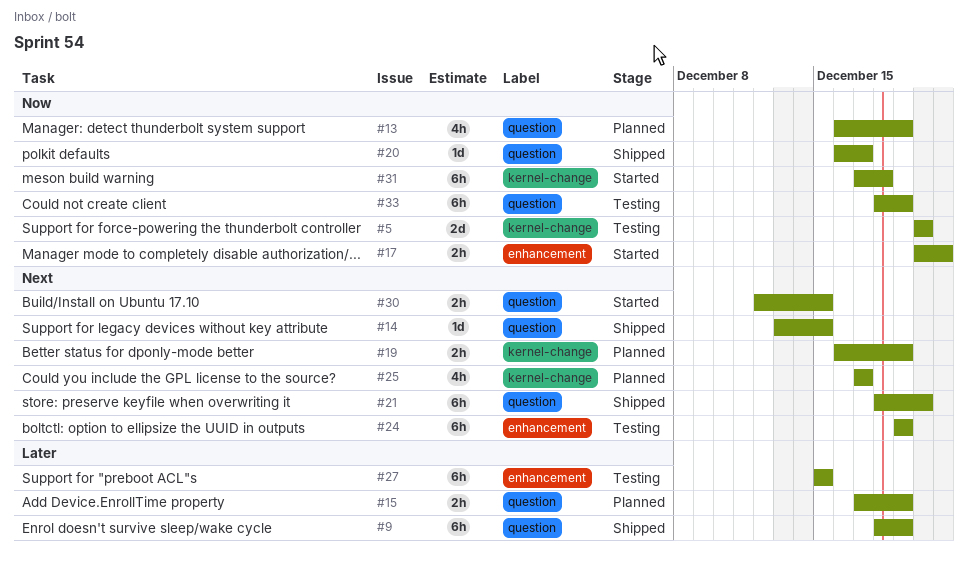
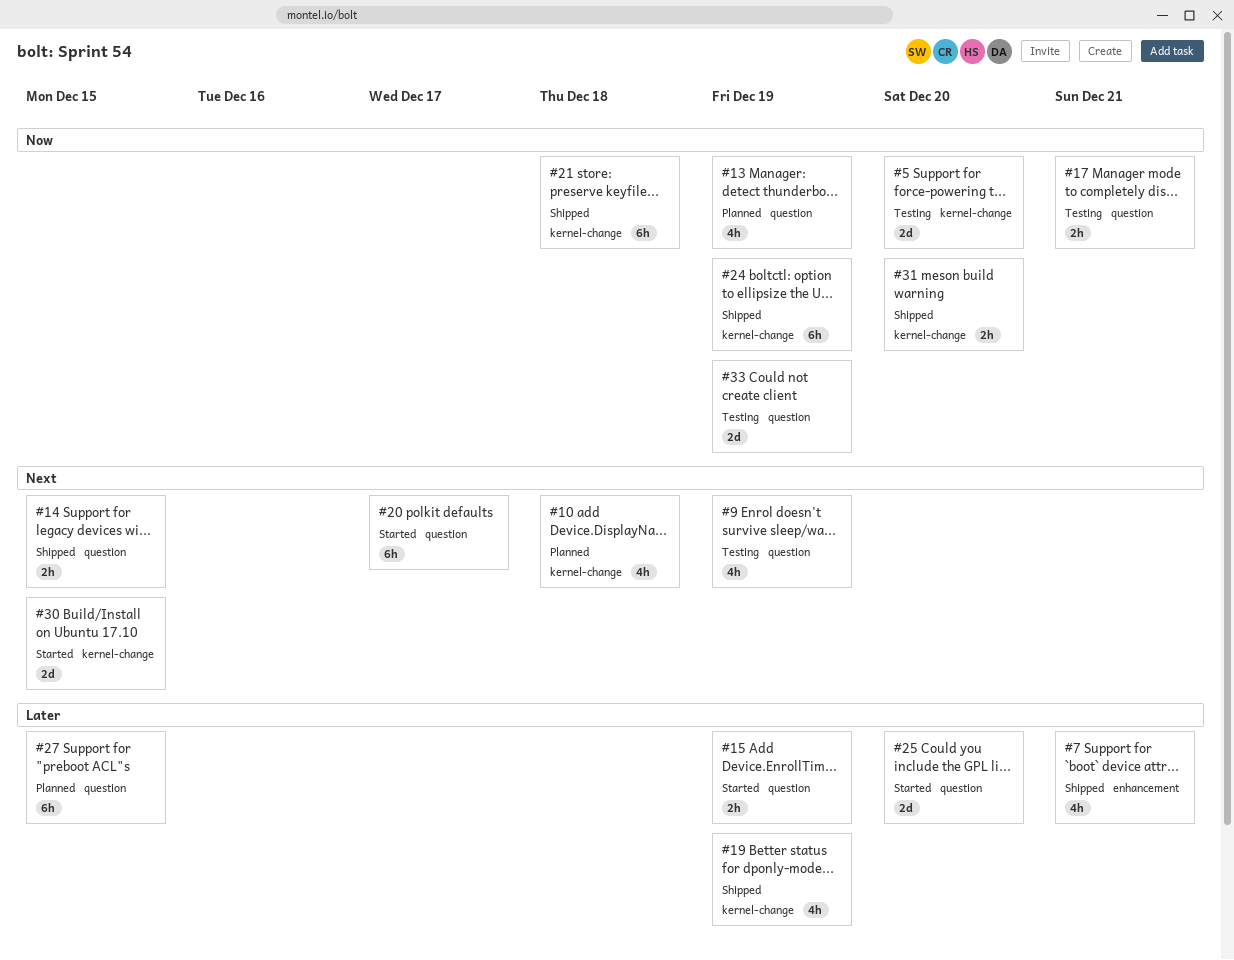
#7: none -> present
#9, status: Shipped -> Testing
#9, priority: Later -> Next
#9, estimate: 6h -> 4h
#10: none -> present
#14, estimate: 1d -> 2h
#15, status: Planned -> Started
#17, status: Started -> Testing
#17, label: enhancement -> question
#19, status: Planned -> Shipped
#19, priority: Next -> Later
#19, estimate: 2h -> 4h
#20, status: Shipped -> Started
#20, priority: Now -> Next
#20, estimate: 1d -> 6h
#21, priority: Next -> Now
#21, label: question -> kernel-change
#21, due: Dec 20 -> Dec 18
#24, status: Testing -> Shipped
#24, priority: Next -> Now
#24, label: enhancement -> kernel-change
#25, status: Planned -> Started
#25, priority: Next -> Later
#25, label: kernel-change -> question
#25, estimate: 4h -> 2d
#25, due: Dec 17 -> Dec 20
#27, status: Testing -> Planned
#27, label: enhancement -> question
#30, label: question -> kernel-change
#30, estimate: 2h -> 2d
#31, status: Started -> Shipped
#31, estimate: 6h -> 2h
#31, due: Dec 18 -> Dec 20
#33, estimate: 6h -> 2d

